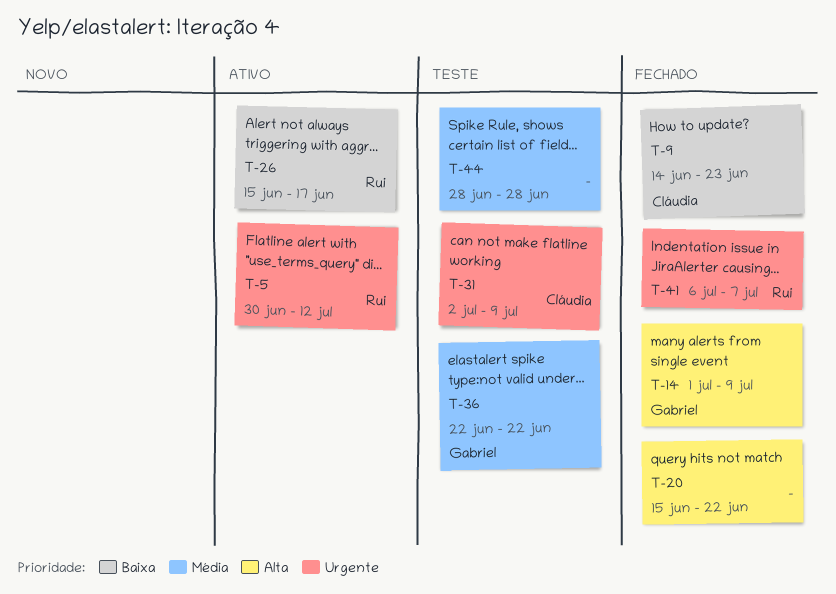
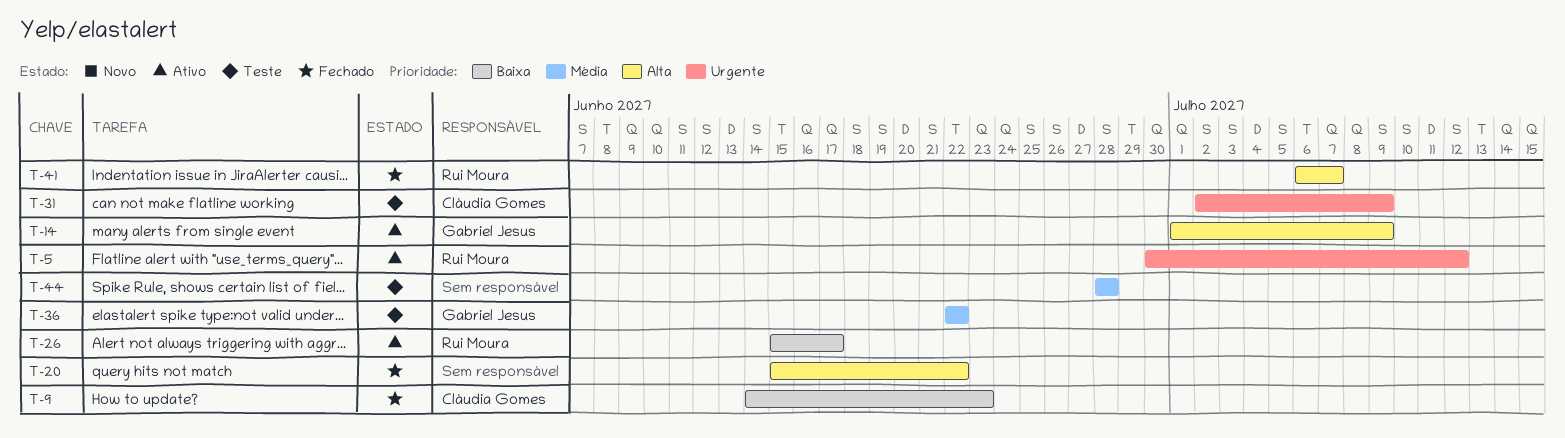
T-14, status: Fechado -> Ativo
T-41, priority: Urgente -> Alta

